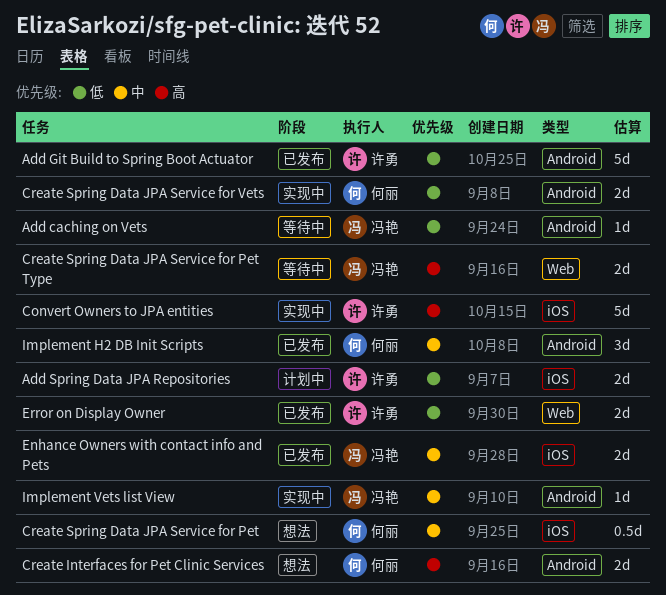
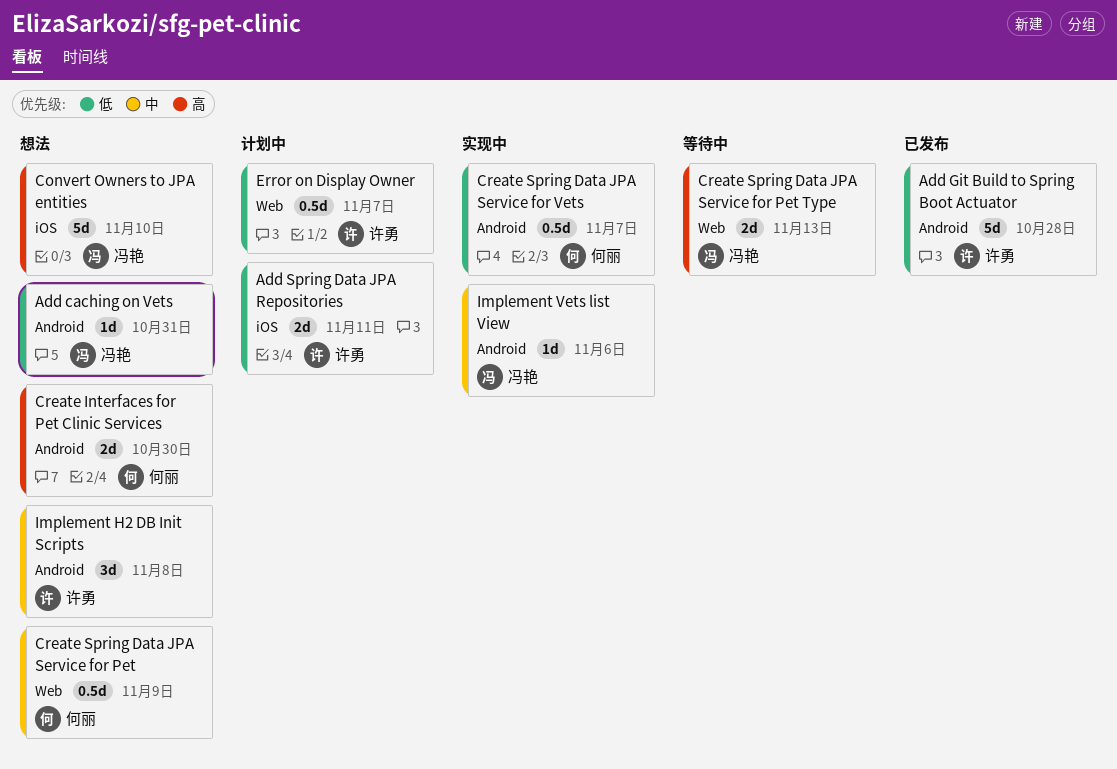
Add caching on Vets, status: 等待中 -> 想法
Convert Owners to JPA entities, status: 实现中 -> 想法
Convert Owners to JPA entities, owner: 许勇 -> 冯艳
Create Spring Data JPA Service for Pet, label: iOS -> Web
Create Spring Data JPA Service for Vets, estimate: 2d -> 0.5d
Enhance Owners with contact info and Pets: present -> none
Error on Display Owner, status: 已发布 -> 计划中
Error on Display Owner, estimate: 2d -> 0.5d
Implement H2 DB Init Scripts, status: 已发布 -> 想法
Implement H2 DB Init Scripts, owner: 何丽 -> 许勇

